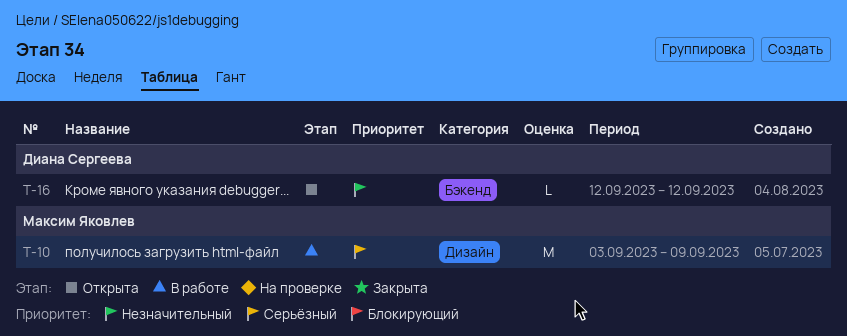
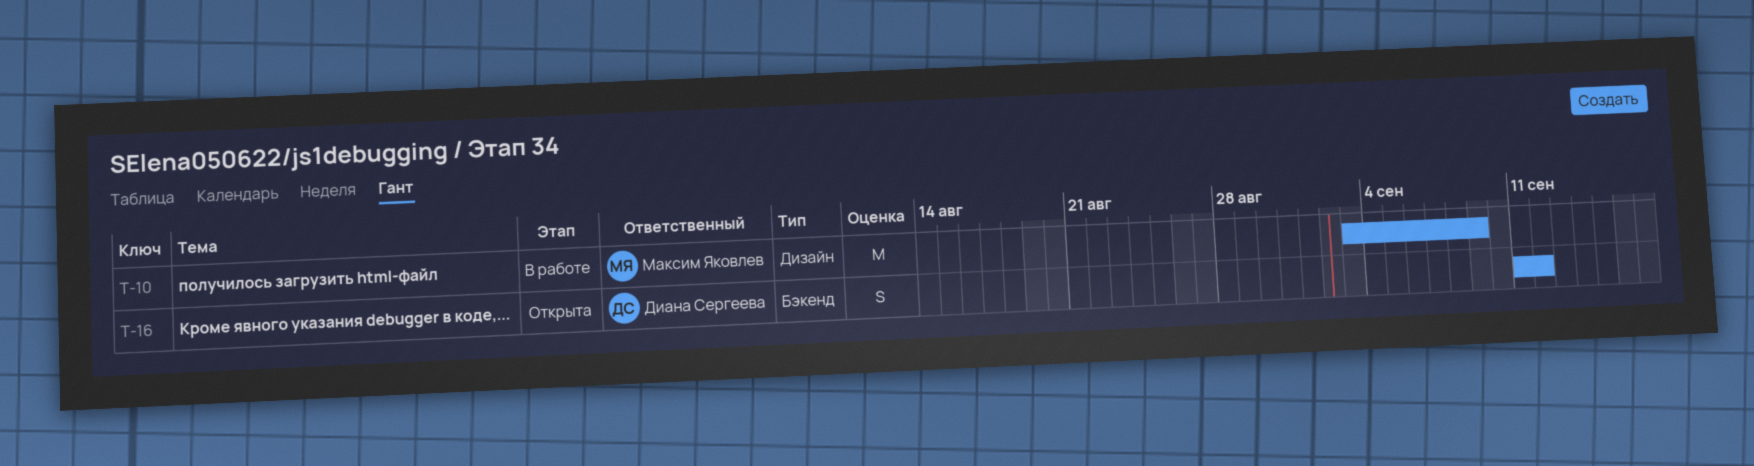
T-16, estimate: L -> S
T-16, start: Sep 12 -> Sep 11

